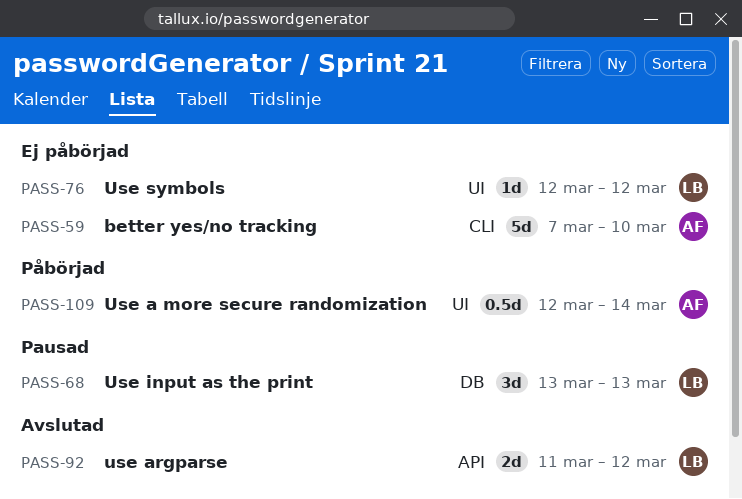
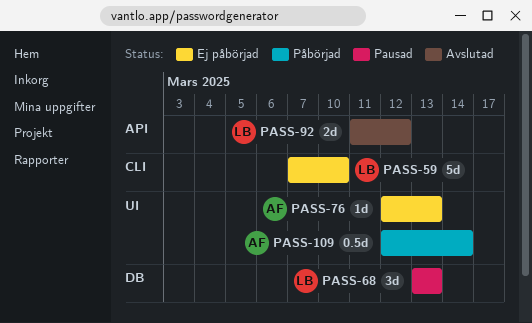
PASS-59, owner: AF -> LB
PASS-76, owner: LB -> AF
PASS-76, due: Mar 12 -> Mar 13

